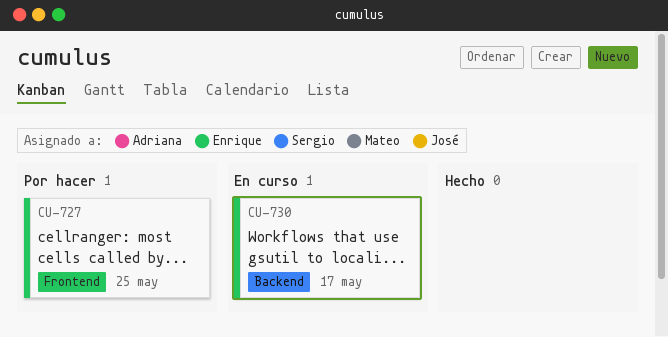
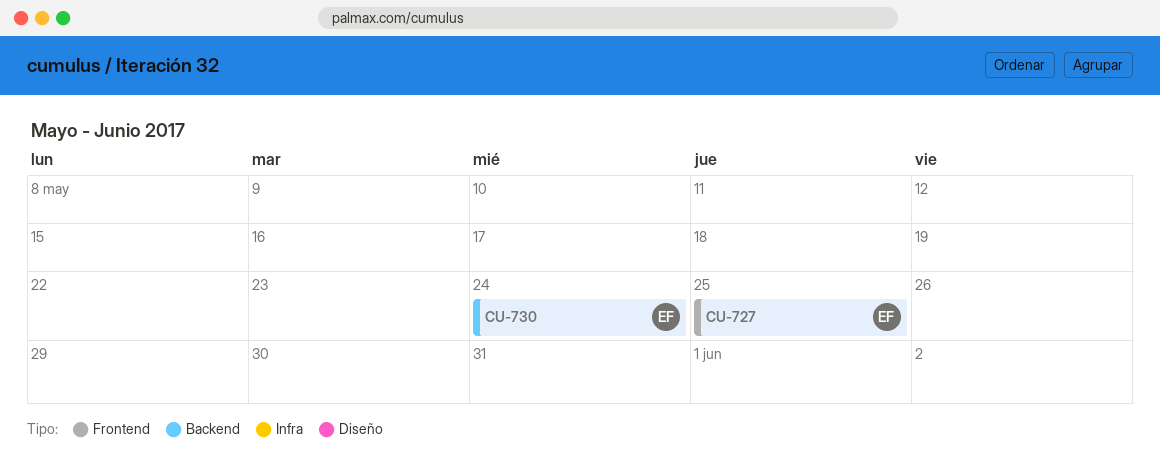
CU-730, due: May 17 -> May 24

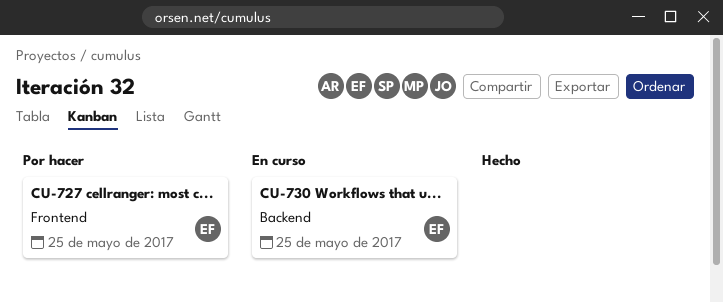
CU-730, due: May 24 -> May 25

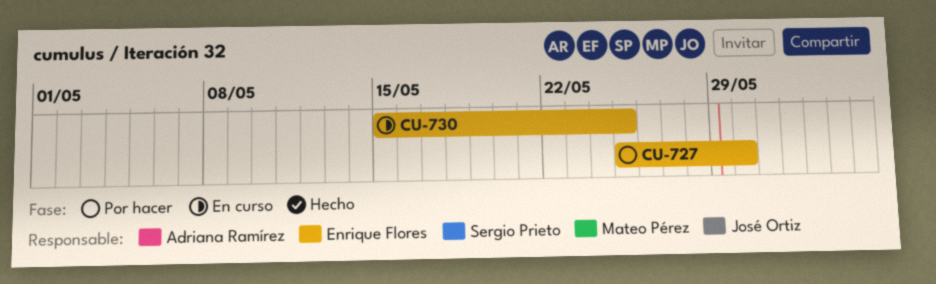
CU-727, due: May 25 -> May 30

